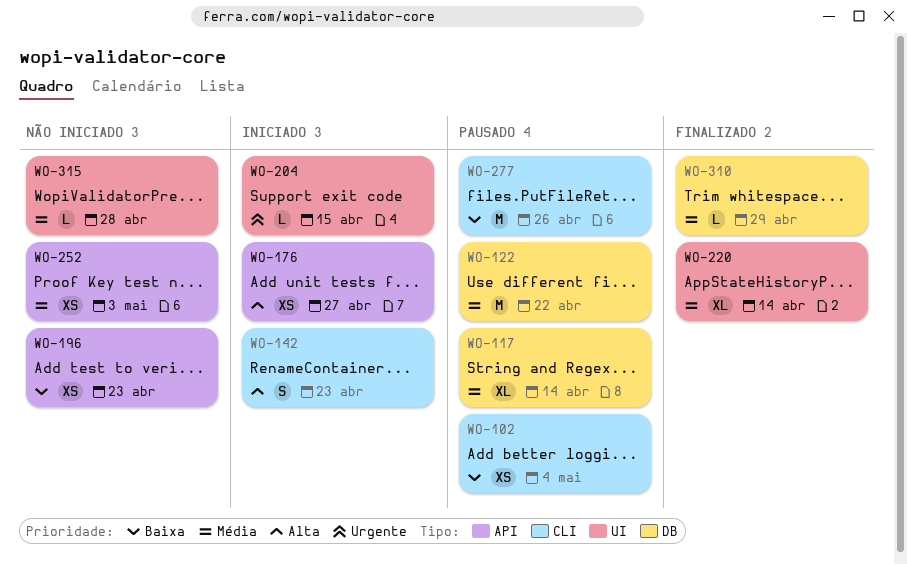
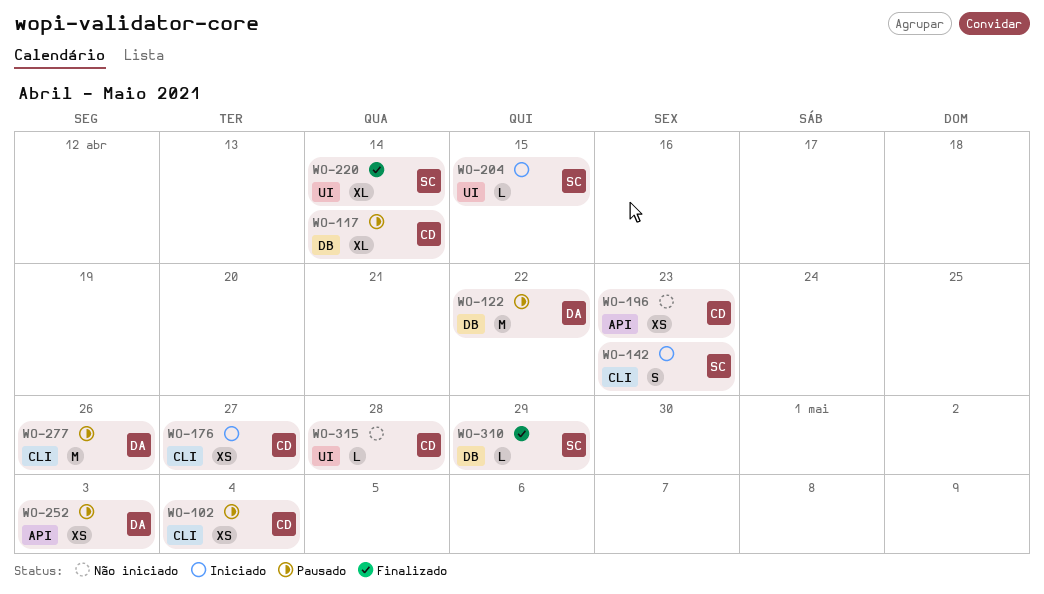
WO-176, label: API -> CLI
WO-252, status: Não iniciado -> Pausado

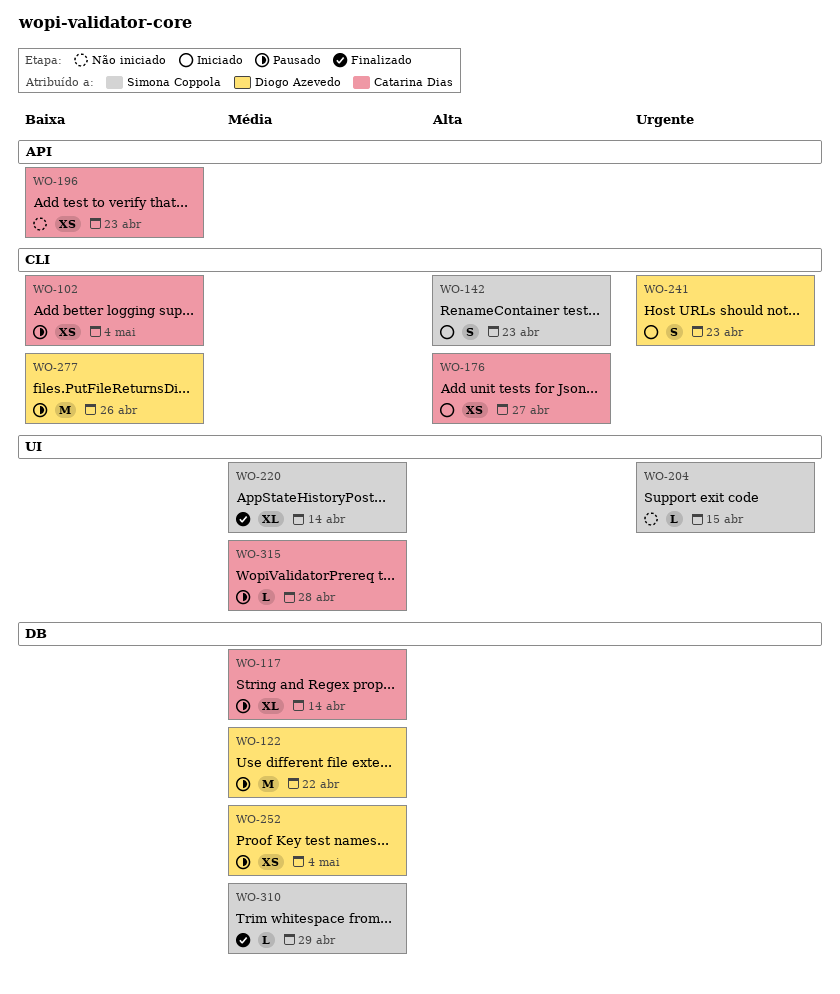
WO-204, status: Iniciado -> Não iniciado
WO-241: none -> present
WO-252, label: API -> DB
WO-252, due: May 3 -> May 4
WO-315, status: Não iniciado -> Pausado

